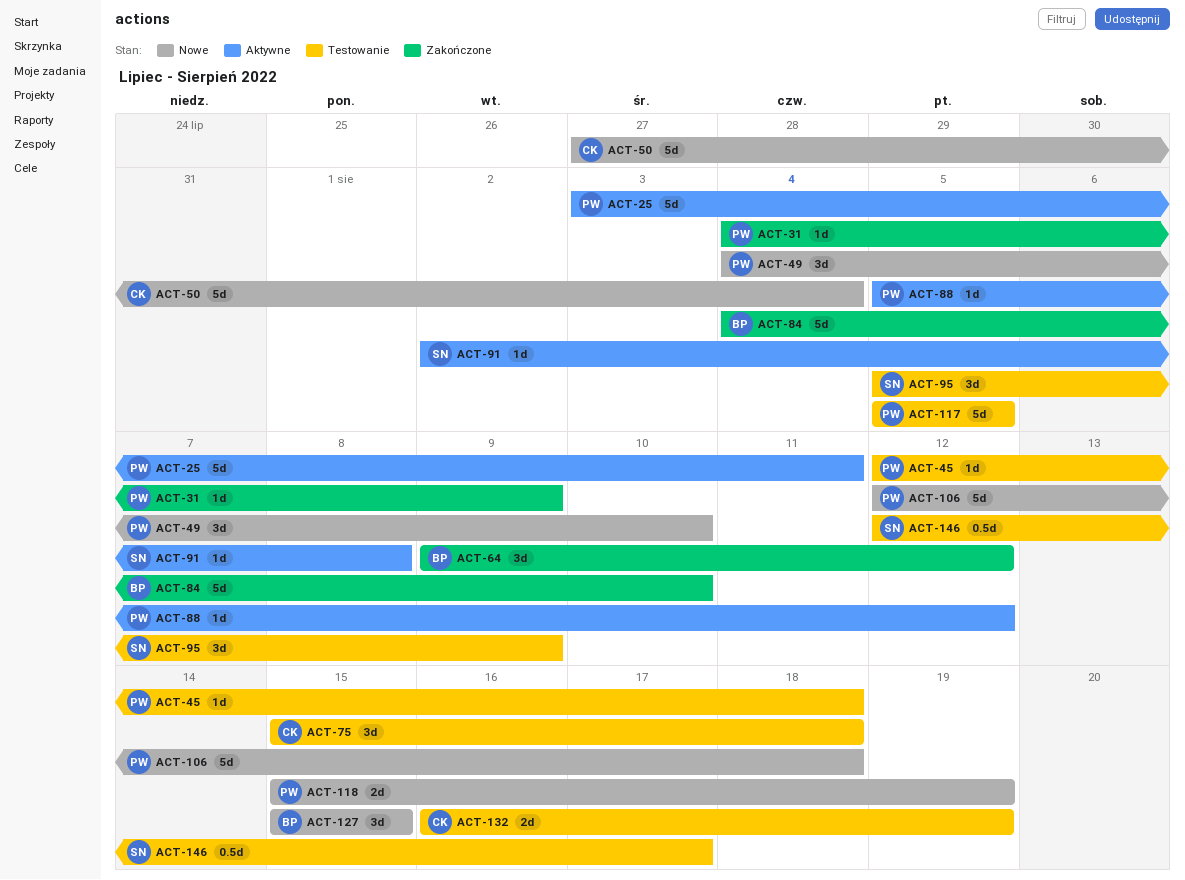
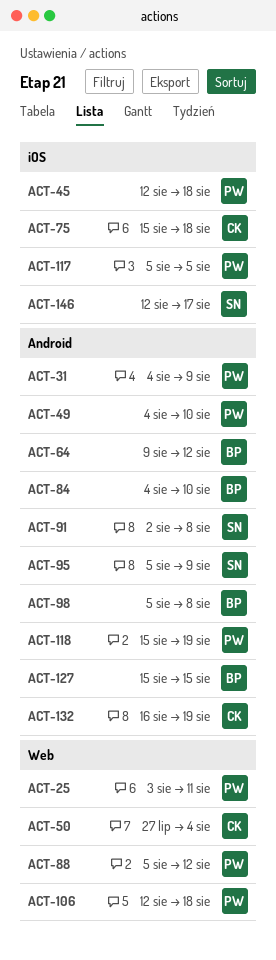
ACT-98: none -> present

